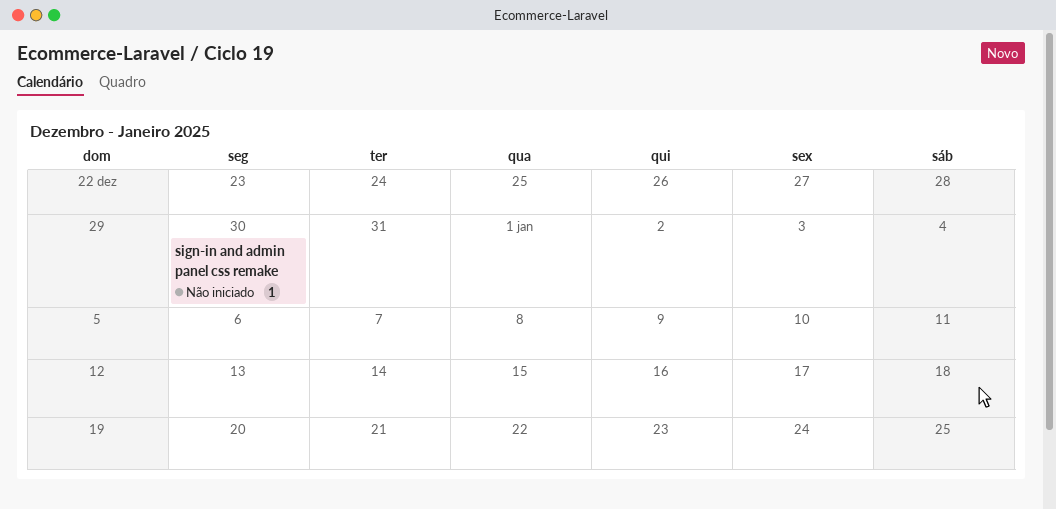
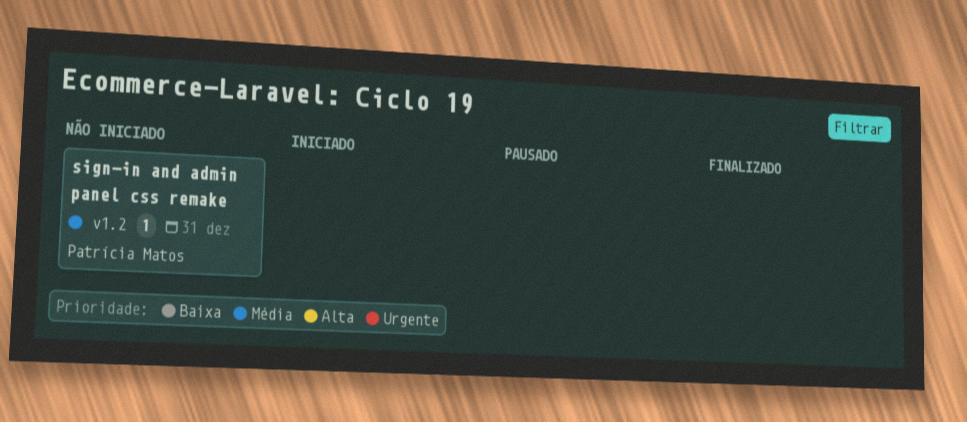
sign-in and admin panel css remake, due: Dec 30 -> Dec 31

